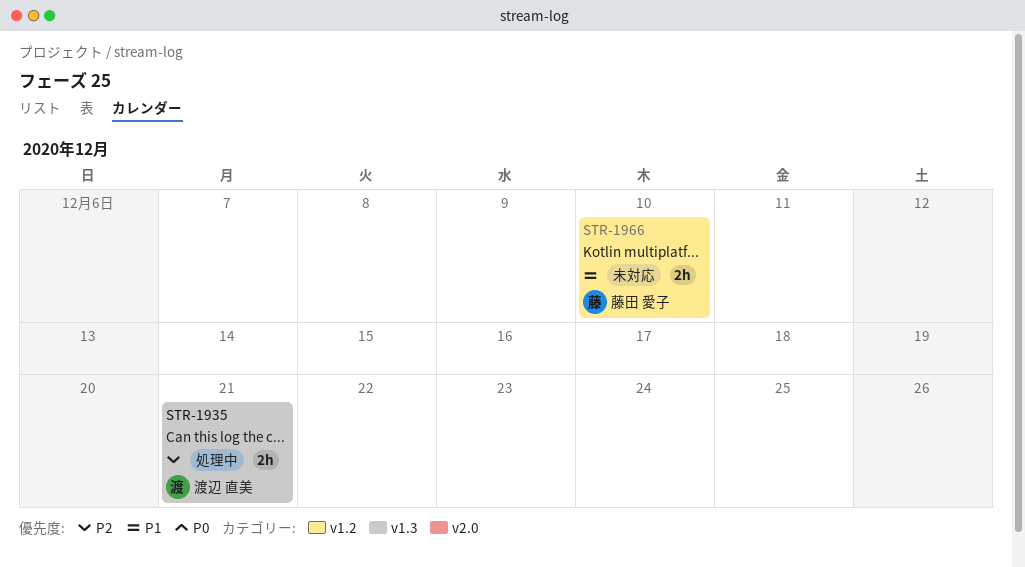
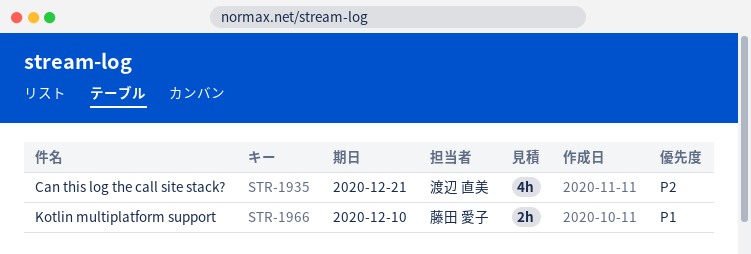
STR-1935, estimate: 2h -> 4h

